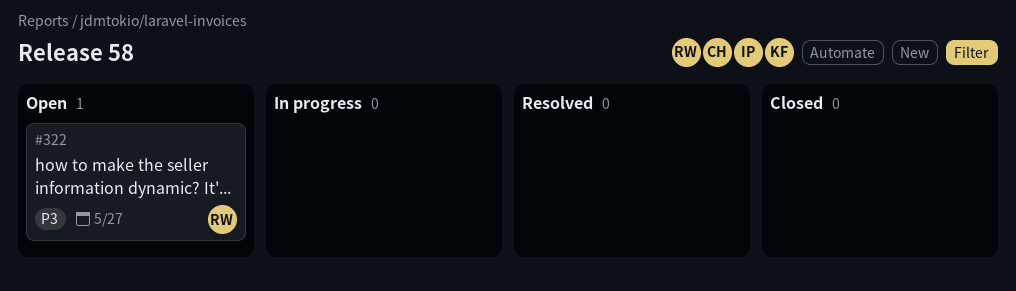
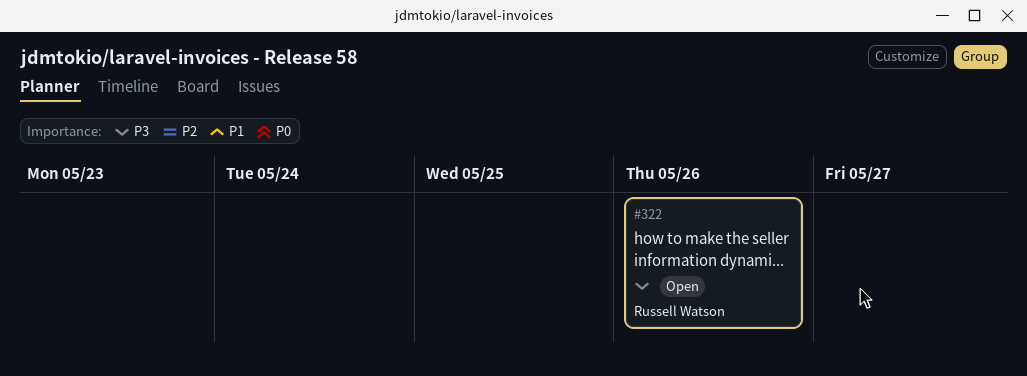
#322, due: May 27 -> May 26

